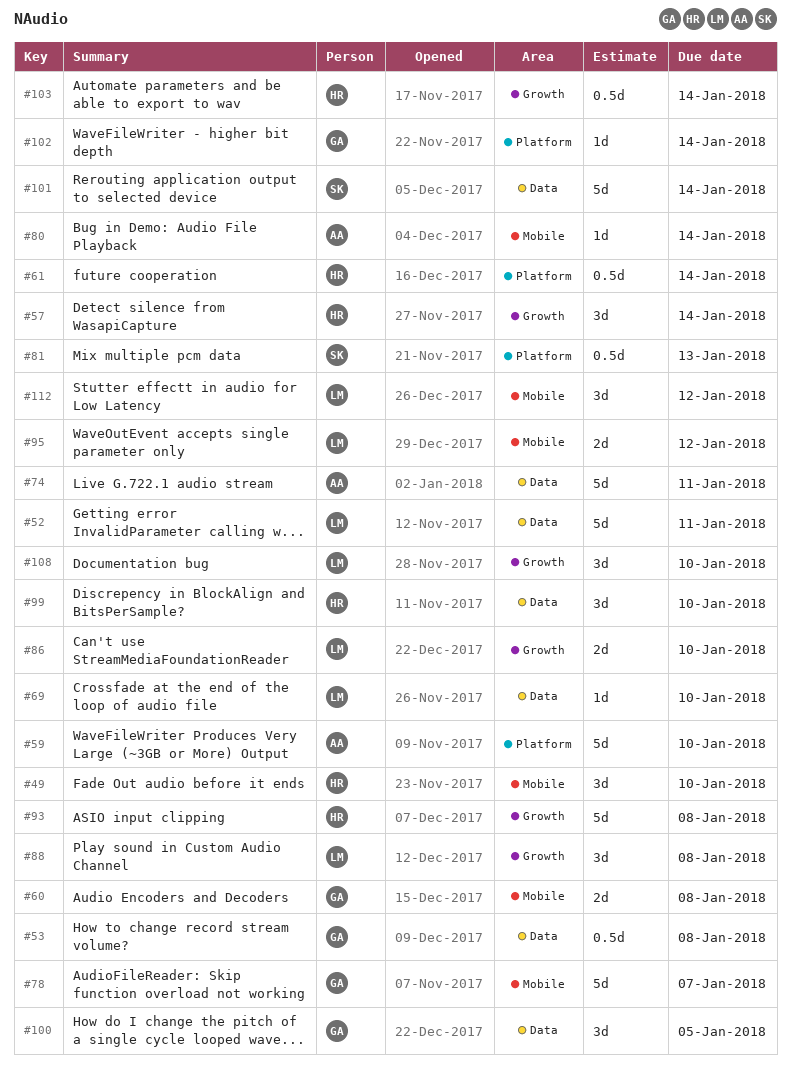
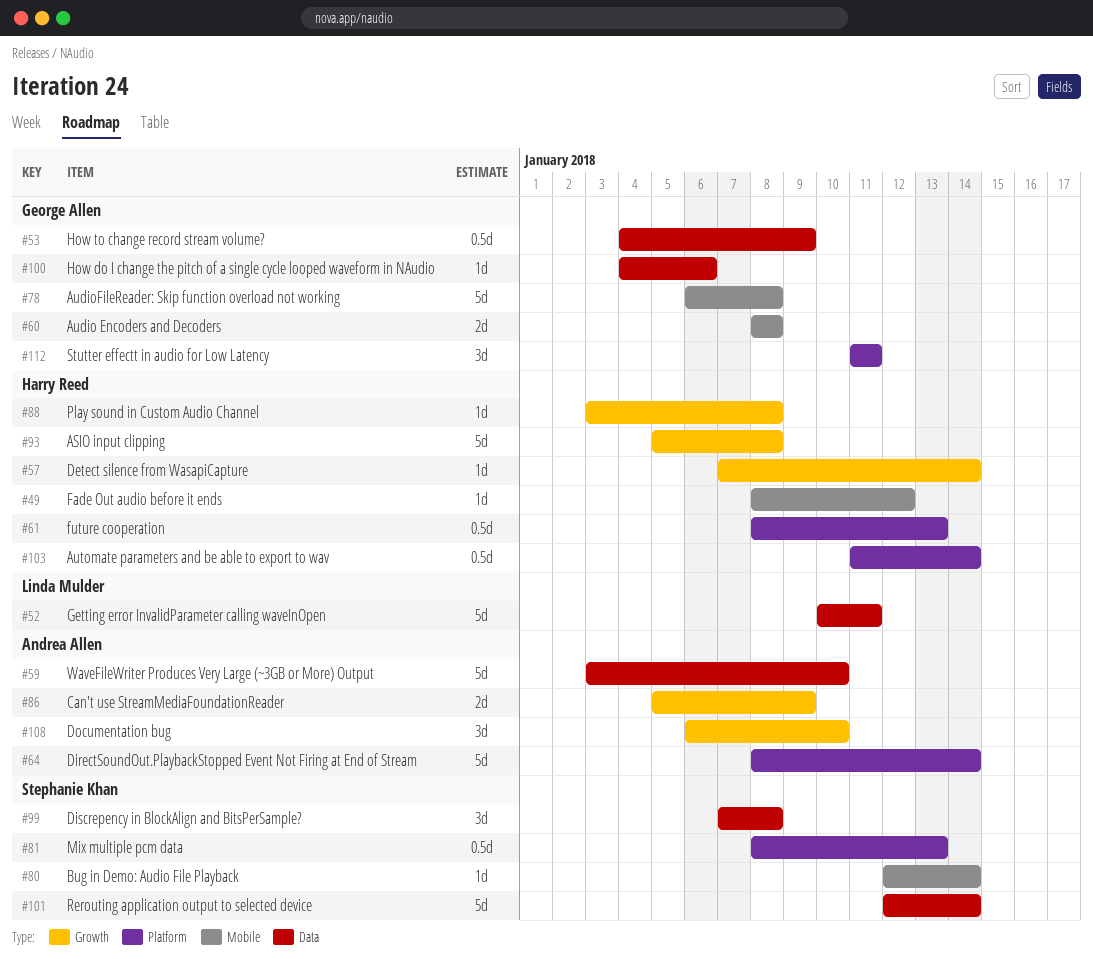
#49, estimate: 3d -> 1d
#49, due: Jan 10 -> Jan 12
#53, due: Jan 8 -> Jan 9
#57, estimate: 3d -> 1d
#59, label: Platform -> Data
#61, due: Jan 14 -> Jan 13
#64: none -> present
#69: present -> none
#74: present -> none
#78, due: Jan 7 -> Jan 8
#80, owner: Andrea Allen -> Stephanie Khan
#86, owner: Linda Mulder -> Andrea Allen
#86, due: Jan 10 -> Jan 9
#88, owner: Linda Mulder -> Harry Reed
#88, estimate: 3d -> 1d
#95: present -> none
#99, owner: Harry Reed -> Stephanie Khan
#99, due: Jan 10 -> Jan 8
#100, estimate: 3d -> 1d
#100, due: Jan 5 -> Jan 6
#102: present -> none
#103, label: Growth -> Platform
#108, owner: Linda Mulder -> Andrea Allen
#112, owner: Linda Mulder -> George Allen
#112, label: Mobile -> Platform
#112, due: Jan 12 -> Jan 11

